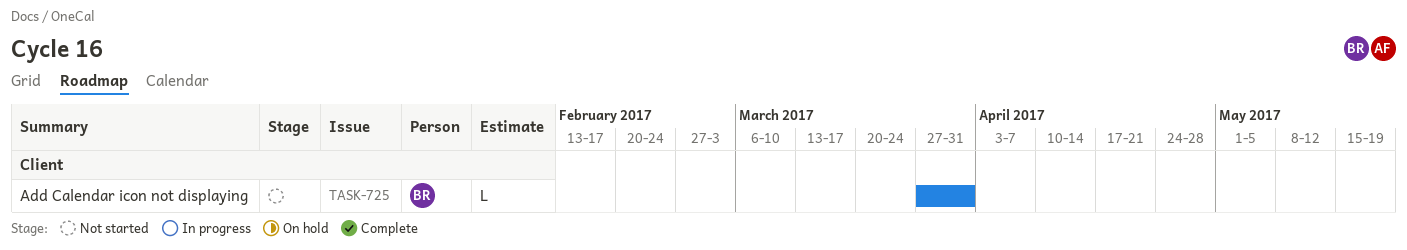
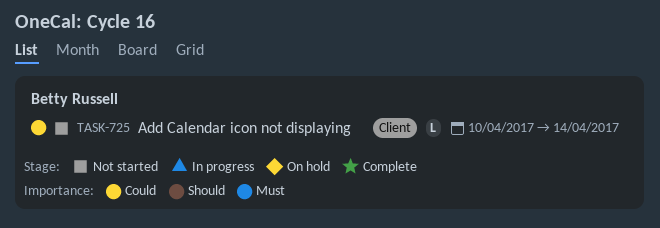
TASK-725, start: Mar 27 -> Apr 10
TASK-725, due: Mar 31 -> Apr 14

